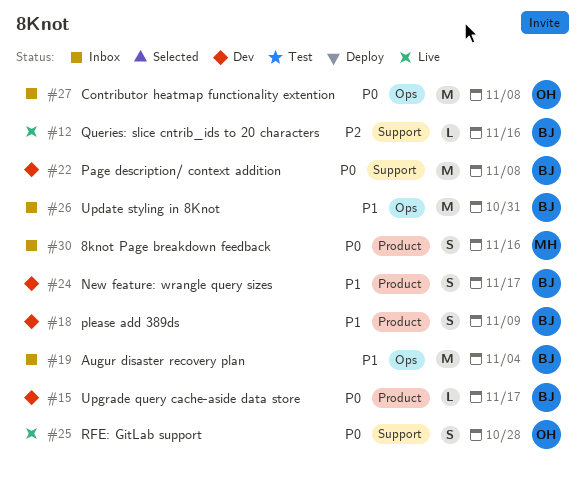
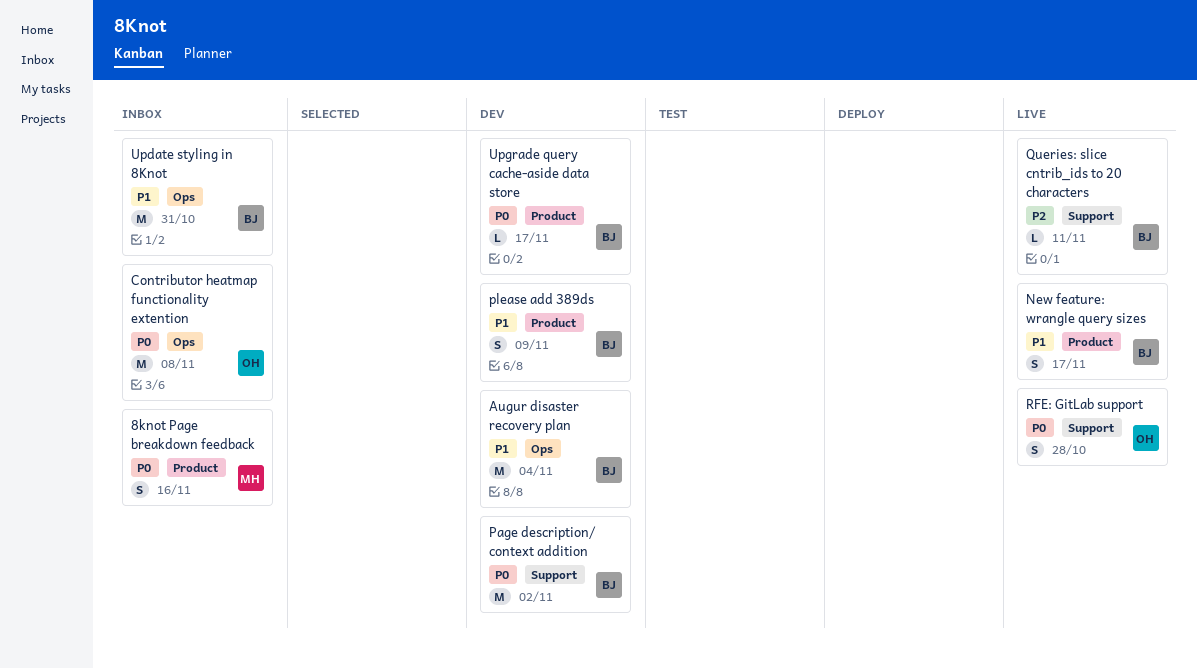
Augur disaster recovery plan, status: Inbox -> Dev
New feature: wrangle query sizes, status: Dev -> Live
Page description/ context addition, due: Nov 8 -> Nov 2
Queries: slice cntrib_ids to 20 characters, due: Nov 16 -> Nov 11

